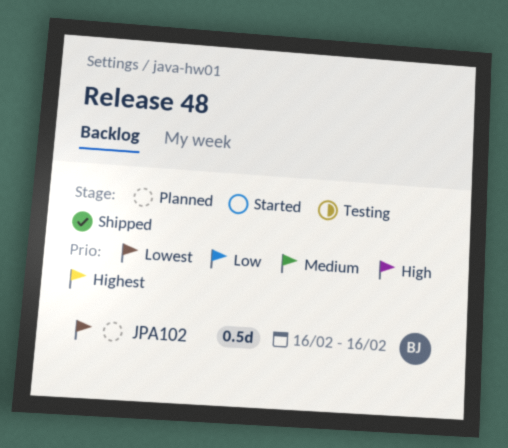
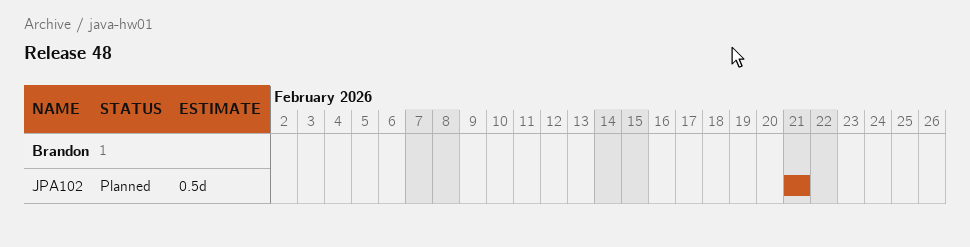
JPA102, start: Feb 16 -> Feb 21
JPA102, due: Feb 16 -> Feb 21

